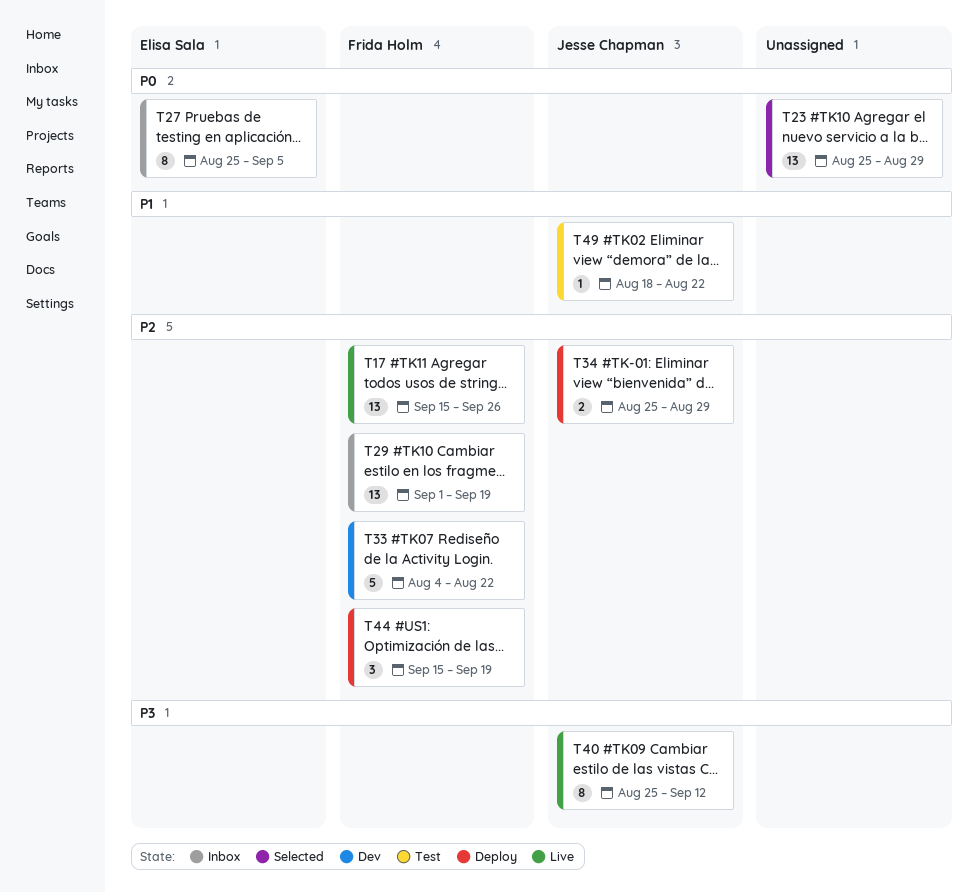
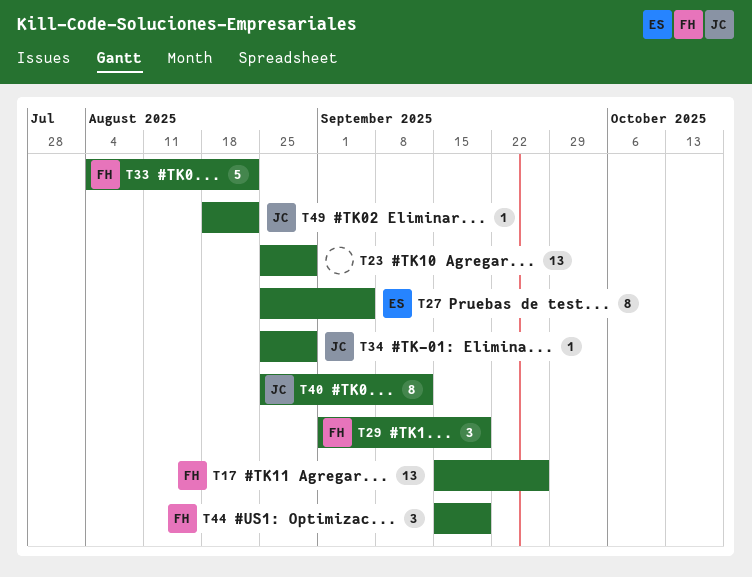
T29, estimate: 13 -> 3
T34, estimate: 2 -> 1

